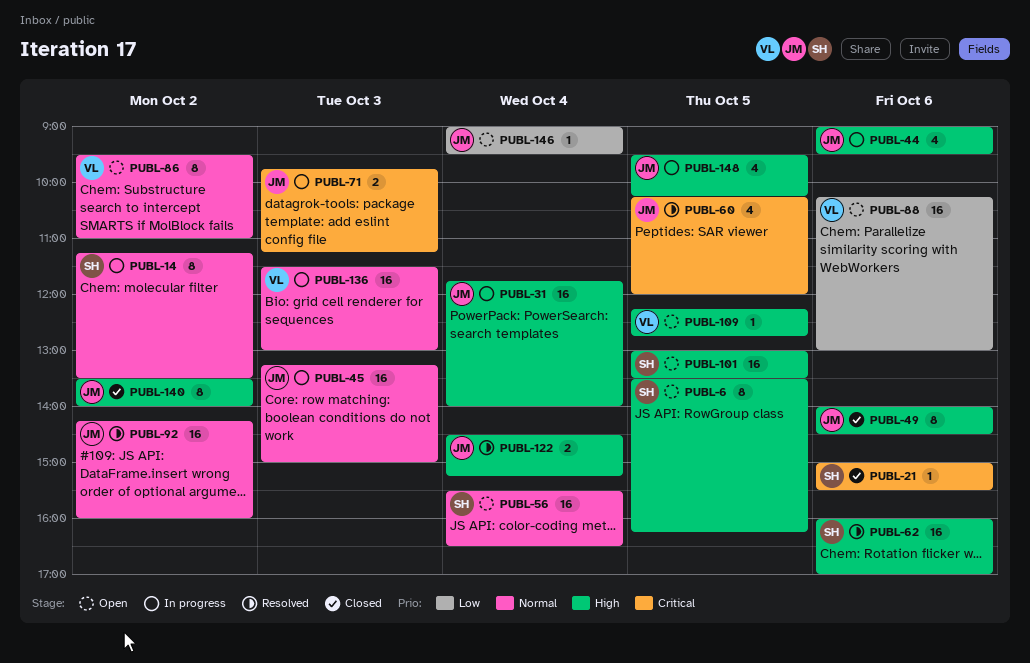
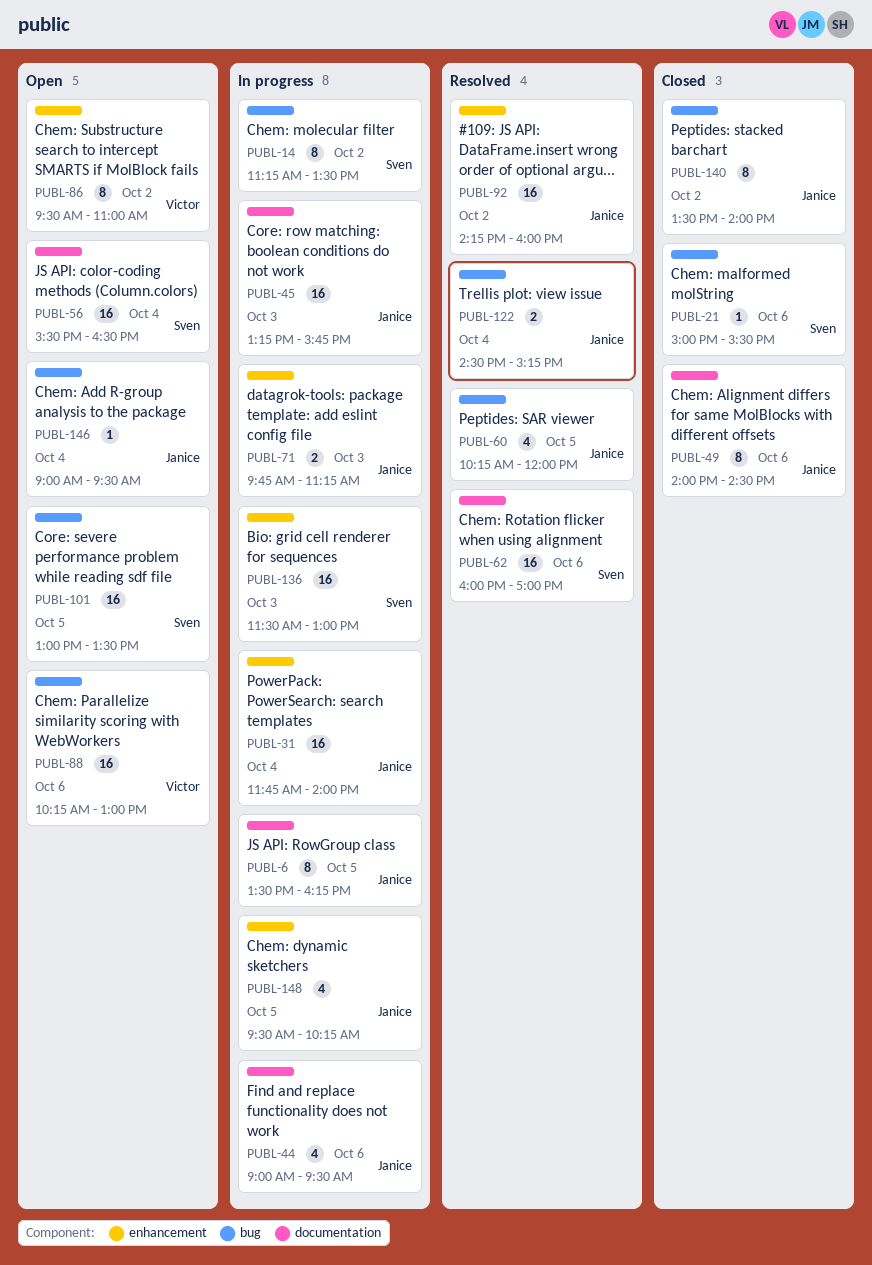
PUBL-6, status: Open -> In progress
PUBL-6, owner: Sven -> Janice
PUBL-45, ends: 15:00 -> 15:45
PUBL-109: present -> none
PUBL-136, owner: Victor -> Sven

